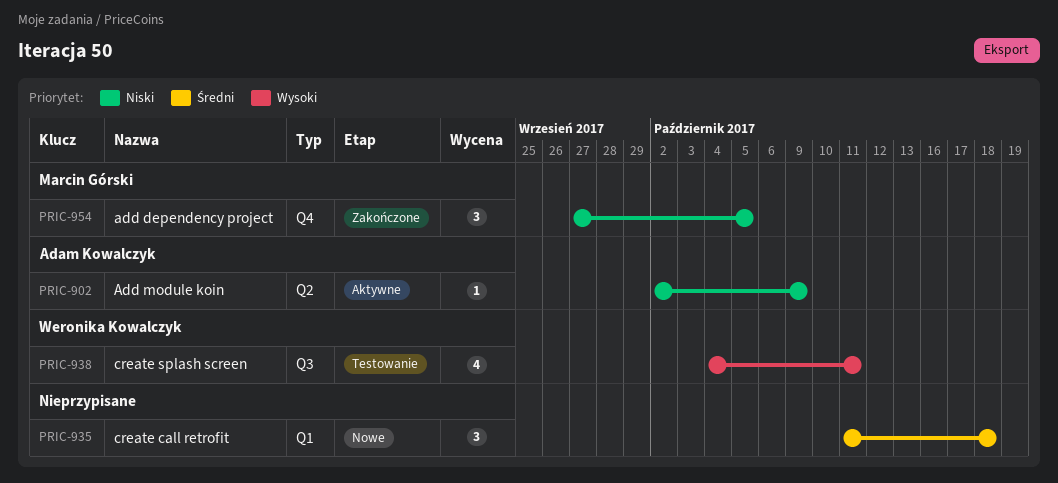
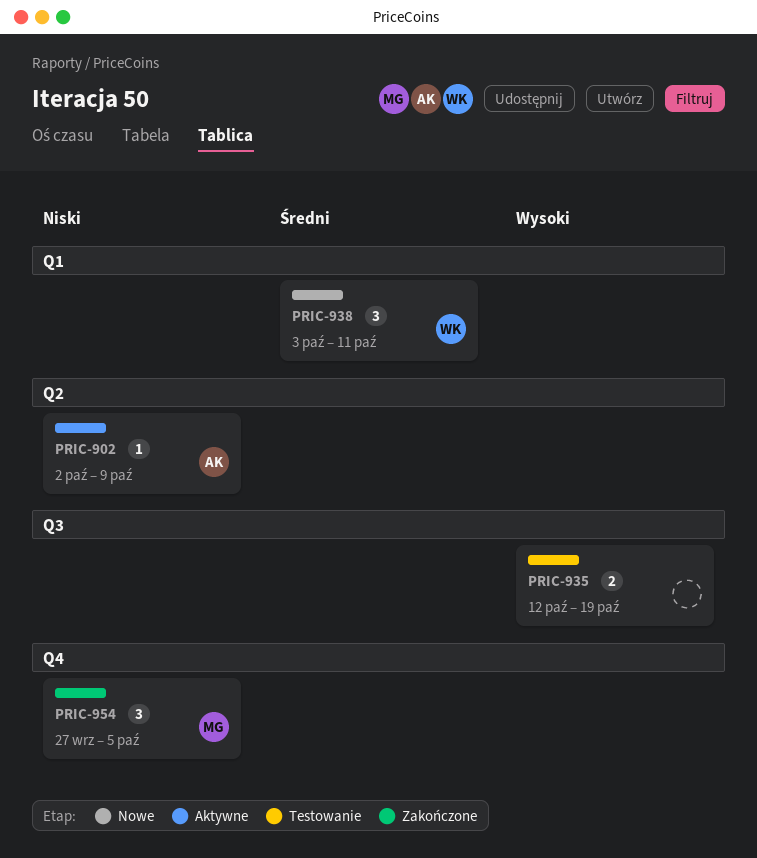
PRIC-935, status: Nowe -> Testowanie
PRIC-935, priority: Średni -> Wysoki
PRIC-935, label: Q1 -> Q3
PRIC-935, estimate: 3 -> 2
PRIC-935, start: Oct 11 -> Oct 12
PRIC-935, due: Oct 18 -> Oct 19
PRIC-938, status: Testowanie -> Nowe
PRIC-938, priority: Wysoki -> Średni
PRIC-938, label: Q3 -> Q1
PRIC-938, estimate: 4 -> 3
PRIC-938, start: Oct 4 -> Oct 3

